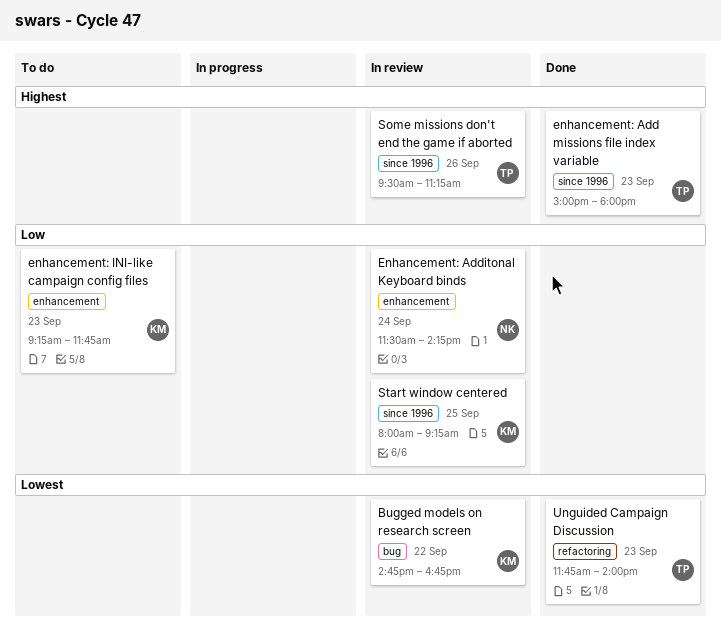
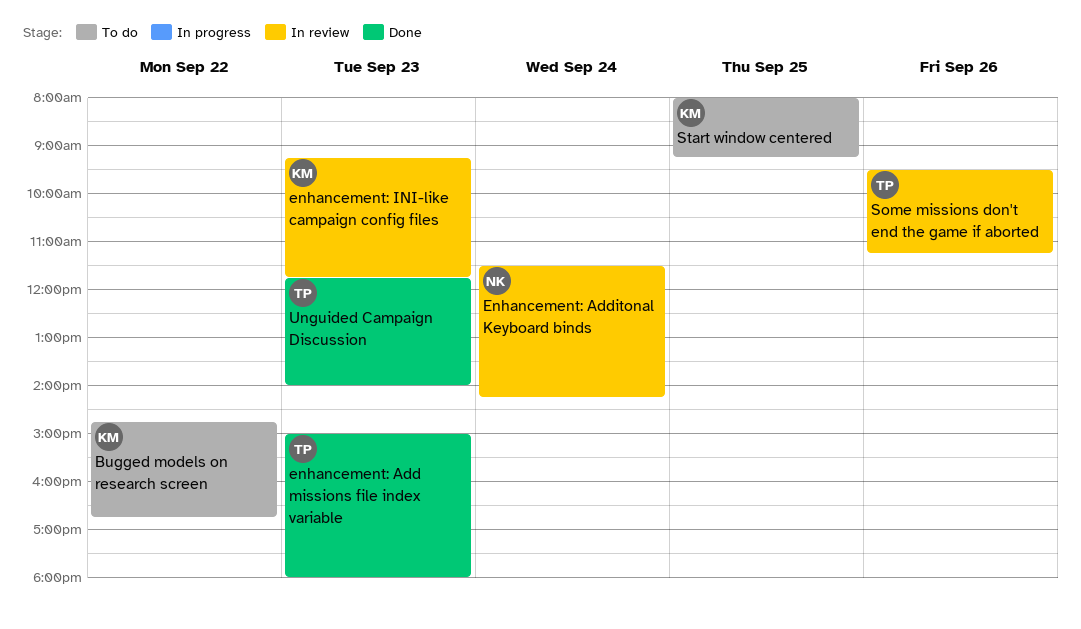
Bugged models on research screen, status: In review -> To do
enhancement: INI-like campaign config files, status: To do -> In review
Start window centered, status: In review -> To do

